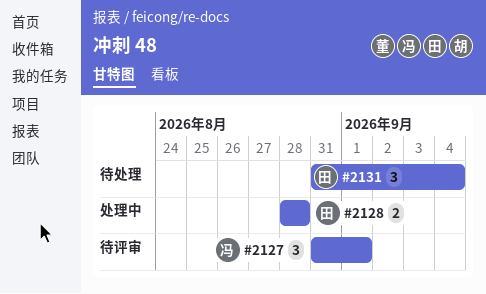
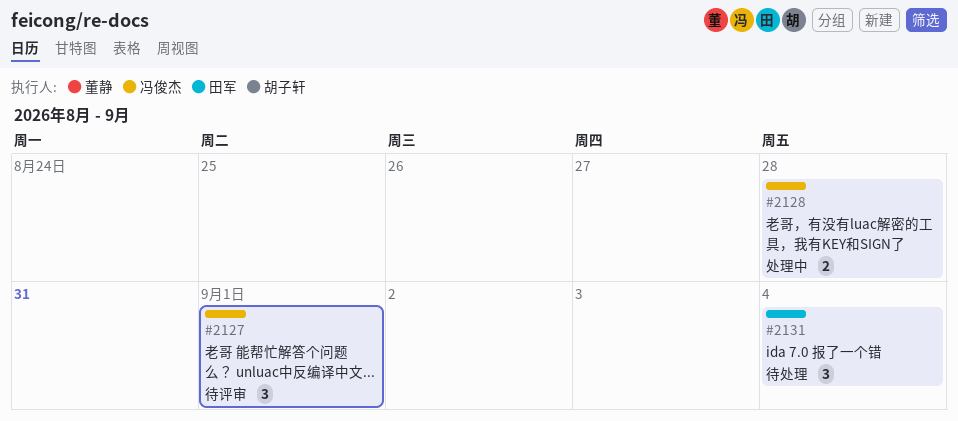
#2128, owner: 田军 -> 冯俊杰

